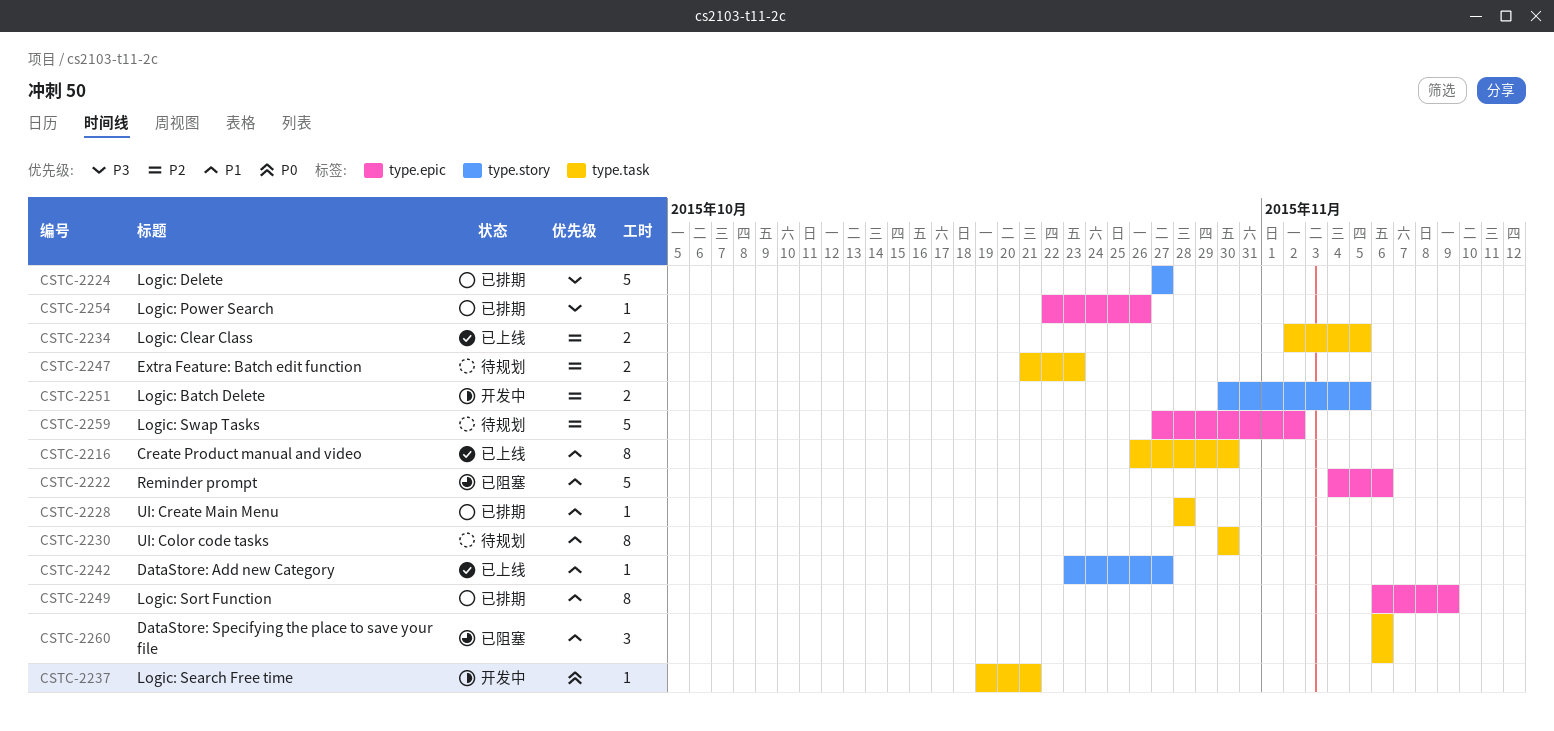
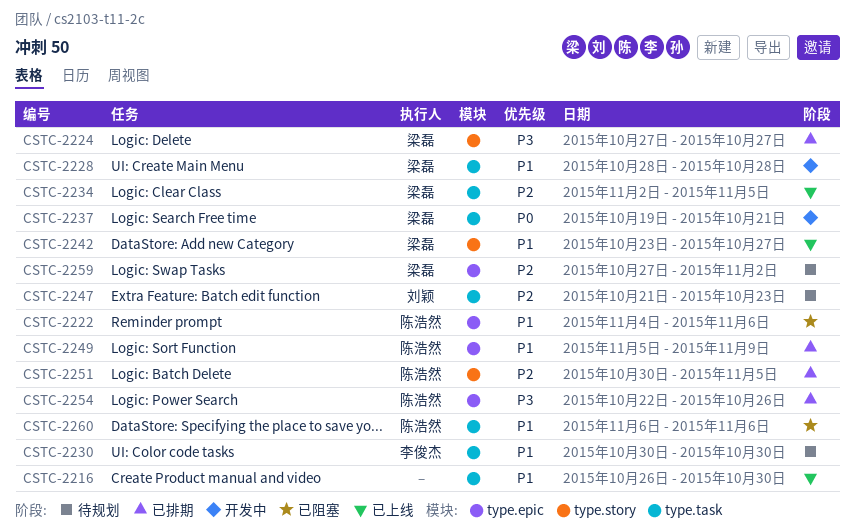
CSTC-2228, status: 已排期 -> 开发中
CSTC-2249, start: Nov 6 -> Nov 5
CSTC-2251, status: 开发中 -> 已排期

